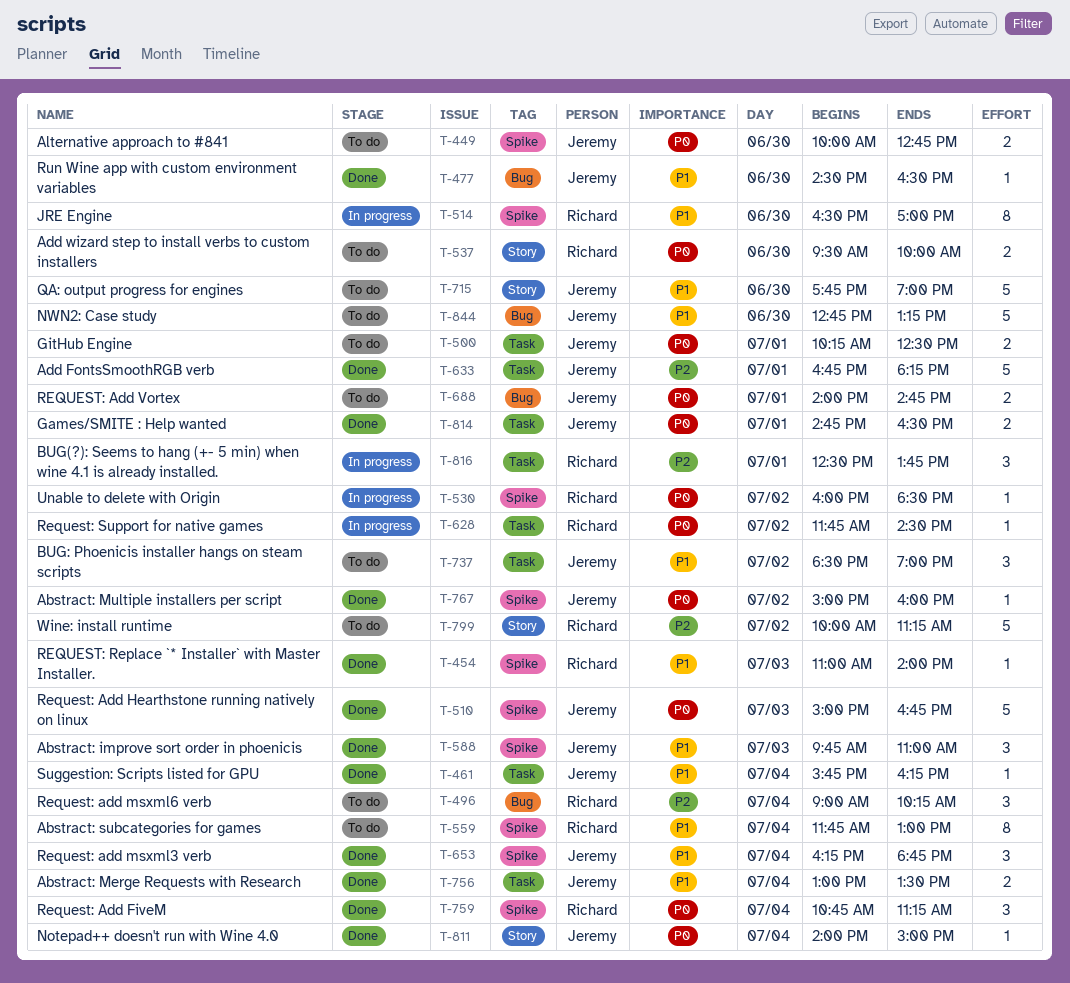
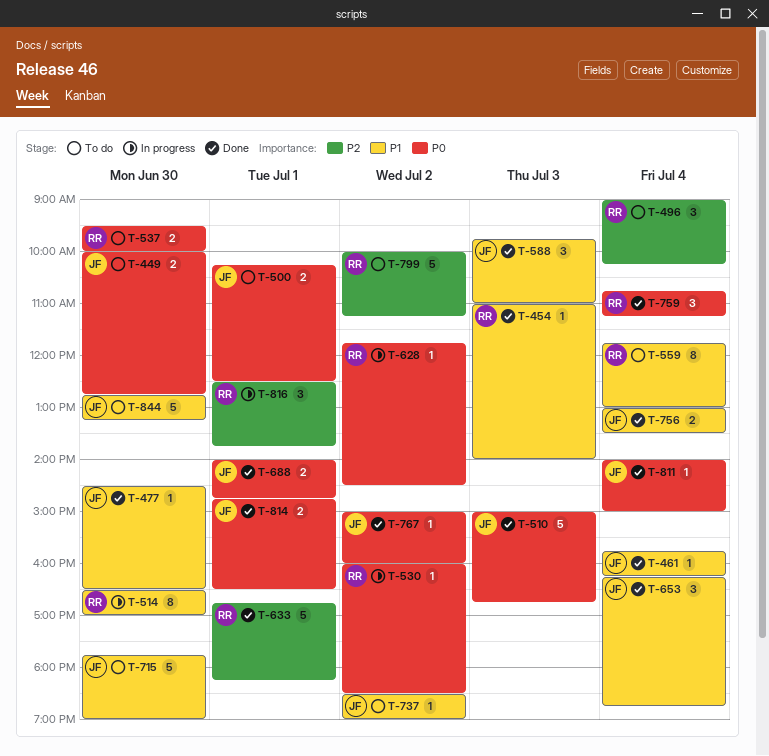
T-633, owner: Jeremy -> Richard
T-688, status: To do -> Done
T-737, estimate: 3 -> 1

